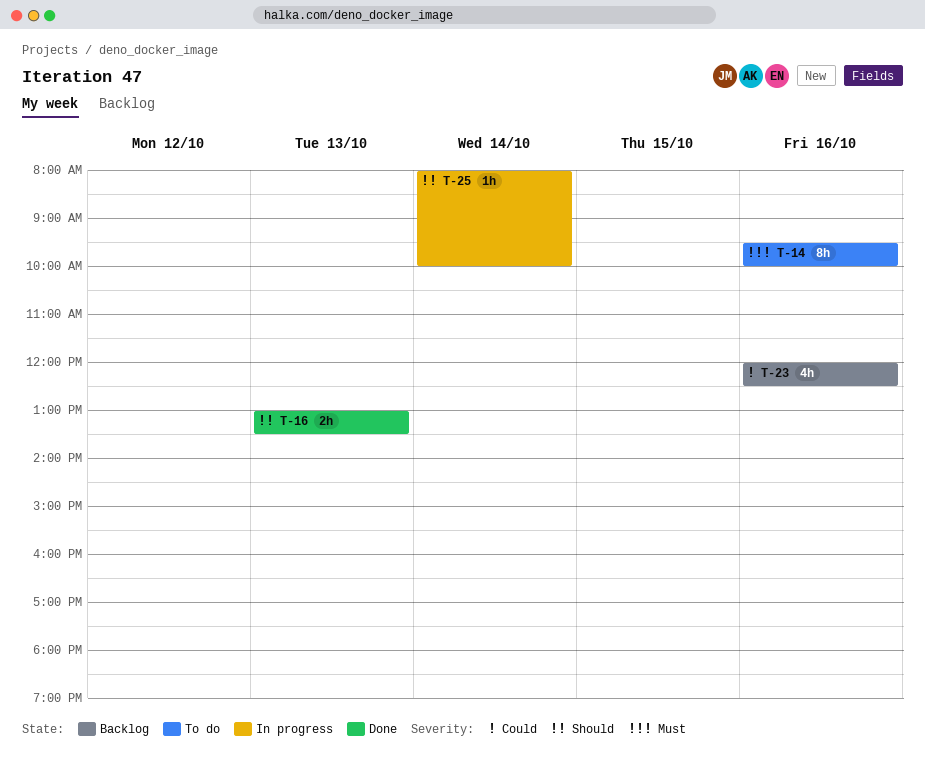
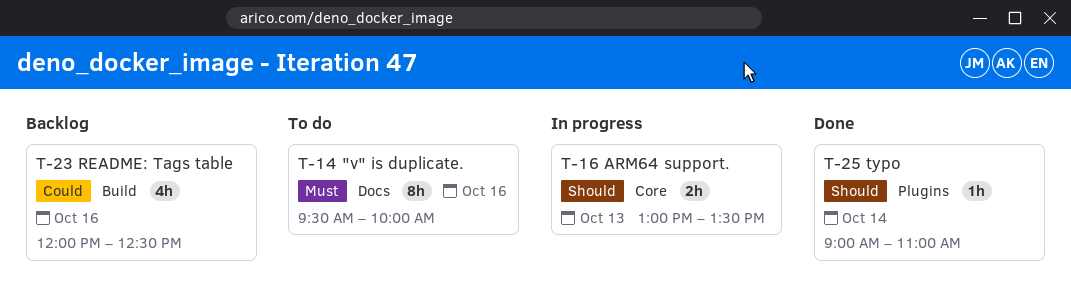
T-16, status: Done -> In progress
T-25, status: In progress -> Done
T-25, begins: 08:00 -> 09:00
T-25, ends: 10:00 -> 11:00

